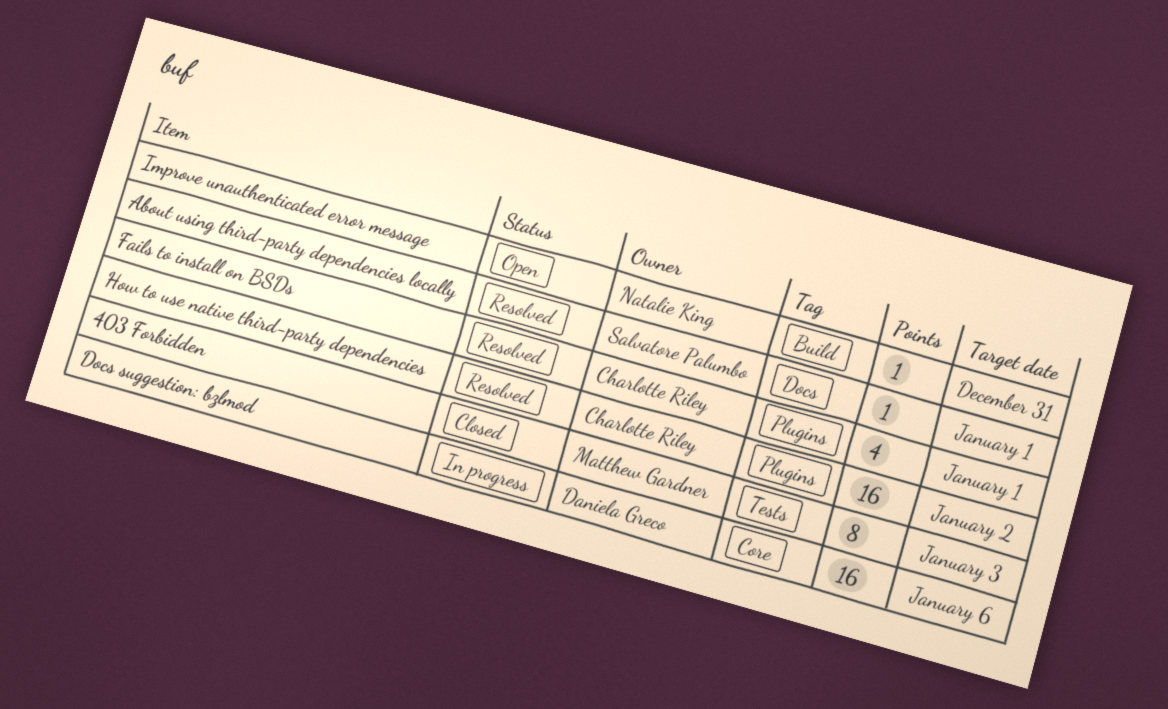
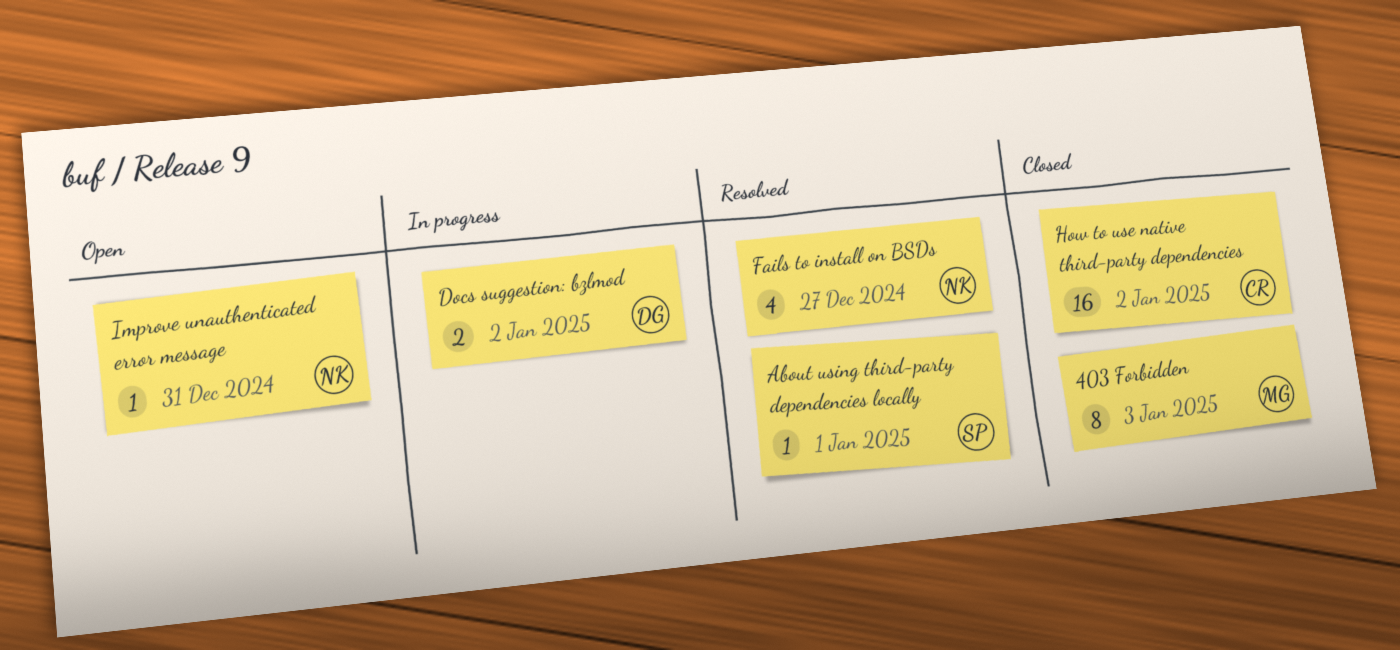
Docs suggestion: bzlmod, estimate: 16 -> 2
Docs suggestion: bzlmod, due: Jan 6 -> Jan 2
Fails to install on BSDs, owner: Charlotte Riley -> Natalie King
Fails to install on BSDs, due: Jan 1 -> Dec 27
How to use native third-party dependencies, status: Resolved -> Closed

